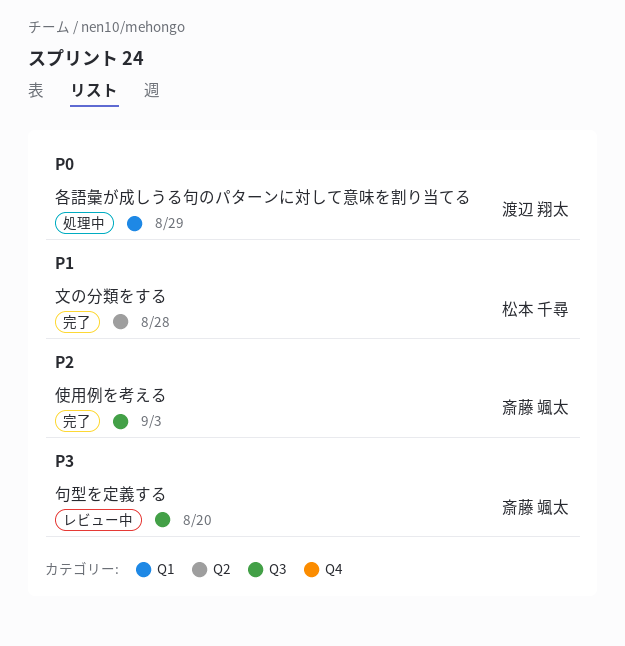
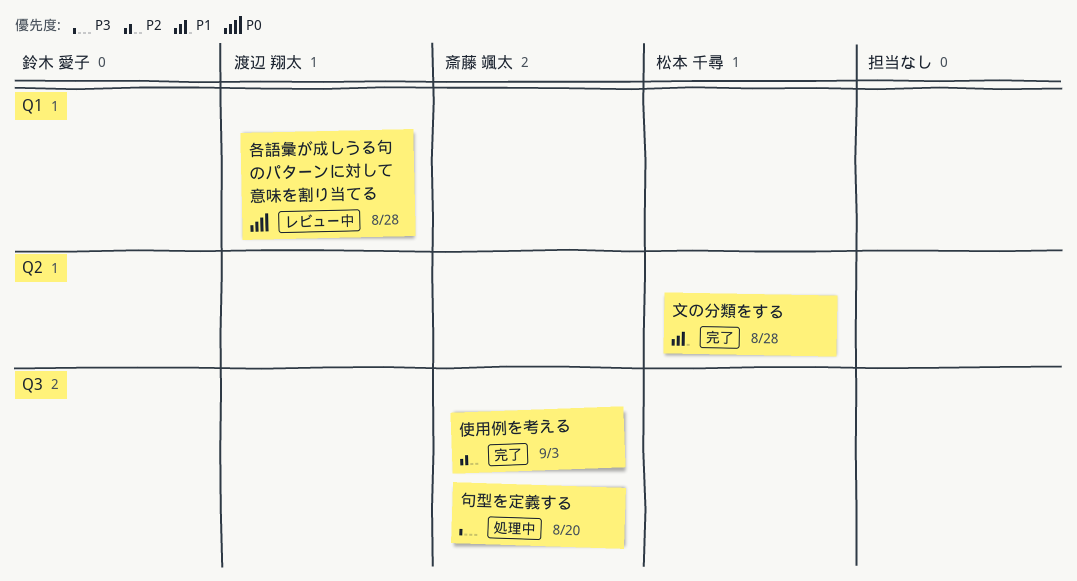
句型を定義する, status: レビュー中 -> 処理中
各語彙が成しうる句のパターンに対して意味を割り当てる, status: 処理中 -> レビュー中
各語彙が成しうる句のパターンに対して意味を割り当てる, due: Aug 29 -> Aug 28

